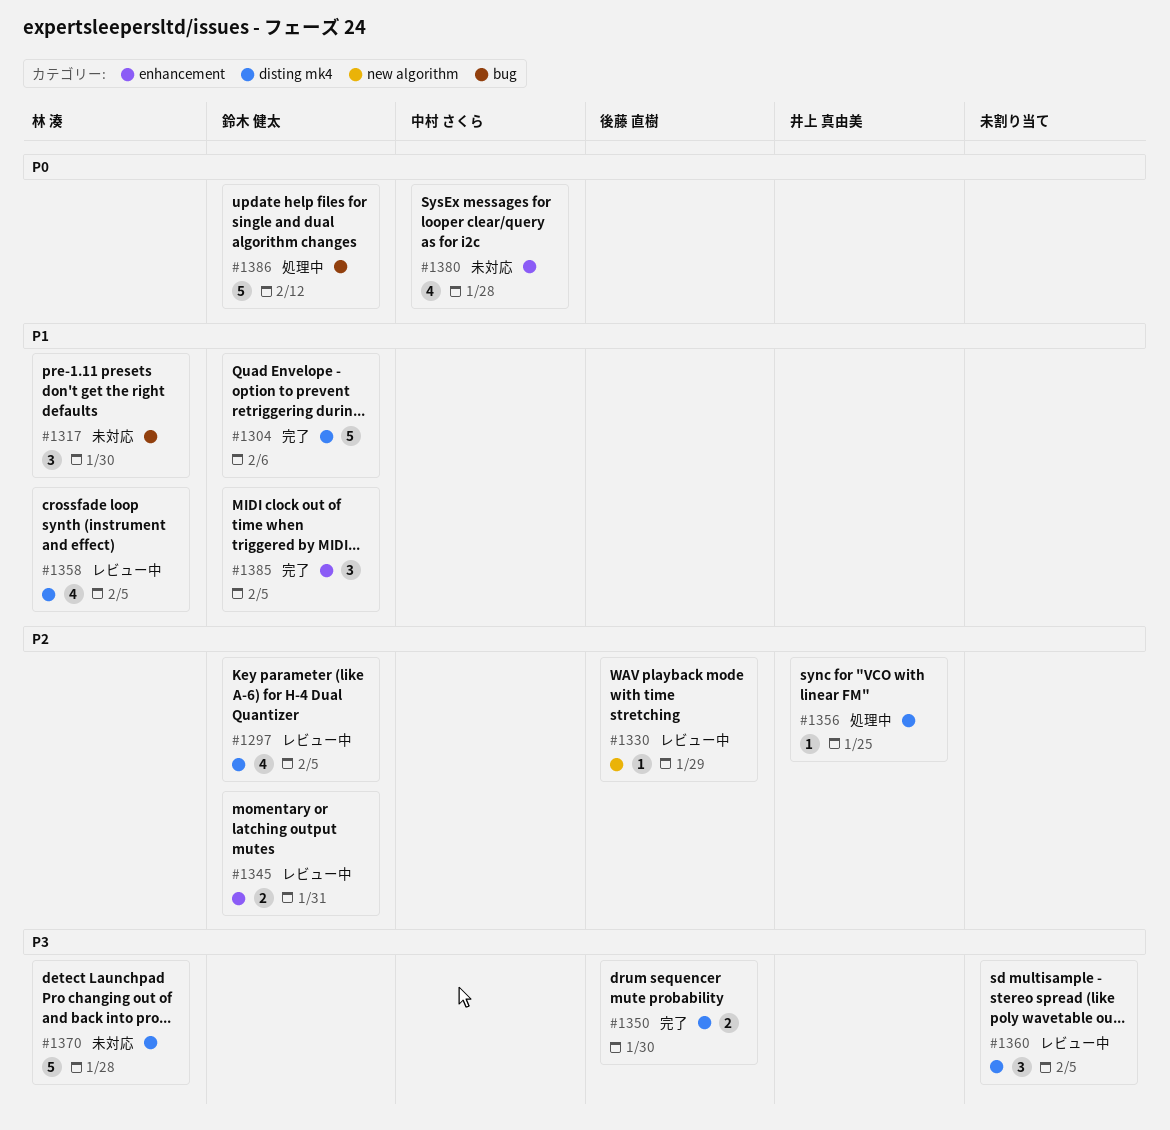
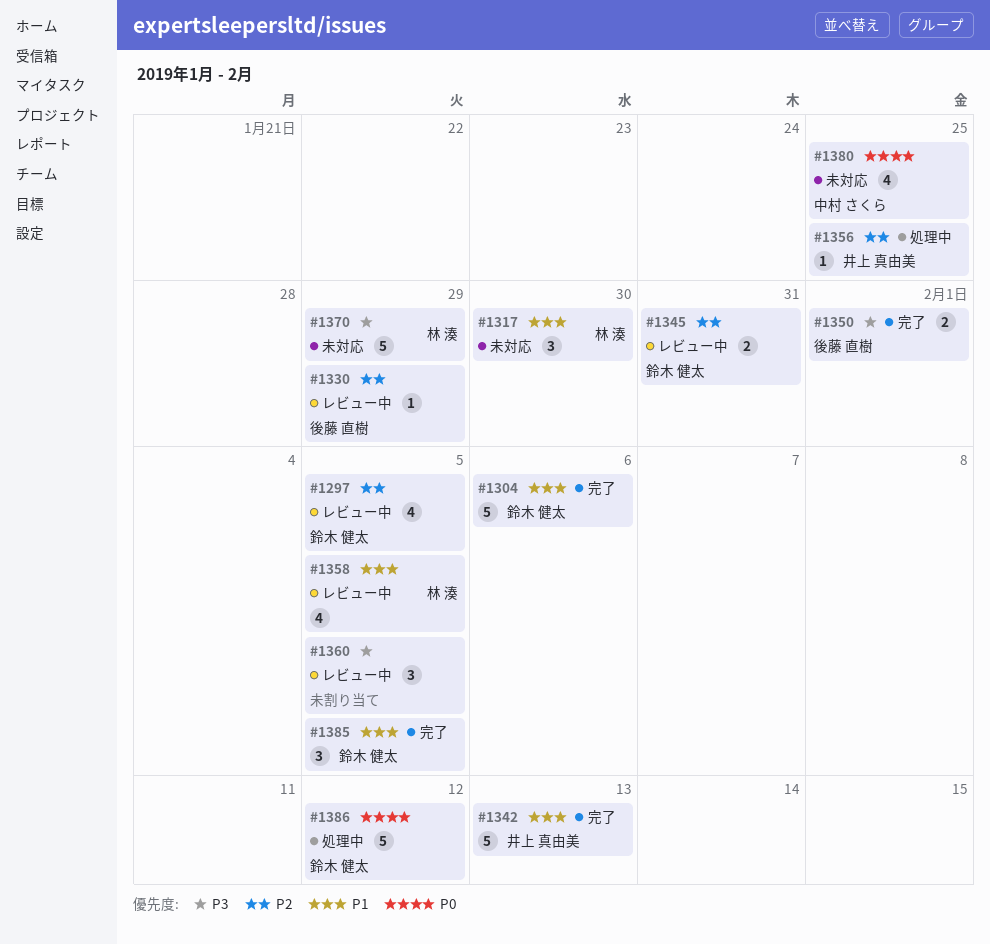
#1342: none -> present
#1350, due: Jan 30 -> Feb 1
#1370, due: Jan 28 -> Jan 29
#1380, due: Jan 28 -> Jan 25

